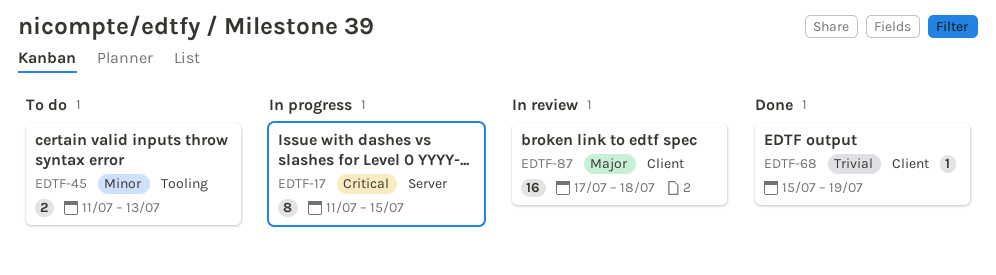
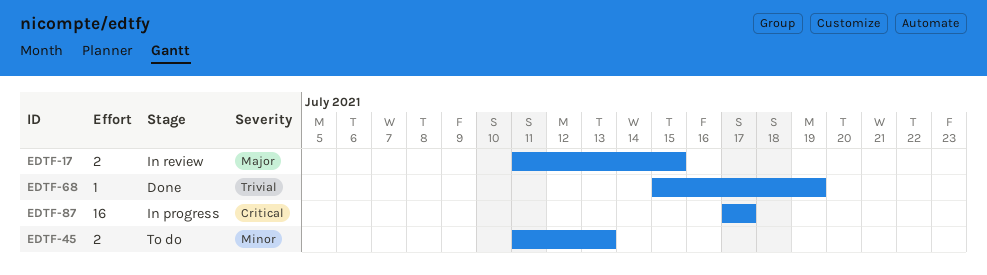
EDTF-17, status: In progress -> In review
EDTF-17, priority: Critical -> Major
EDTF-17, estimate: 8 -> 2
EDTF-87, status: In review -> In progress
EDTF-87, priority: Major -> Critical
EDTF-87, due: Jul 18 -> Jul 17

